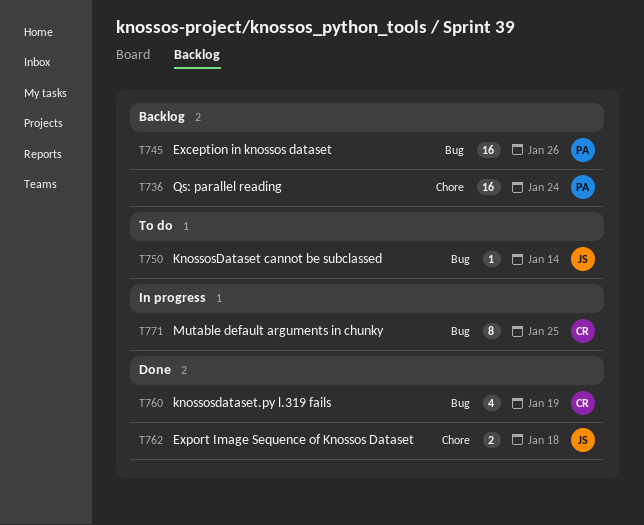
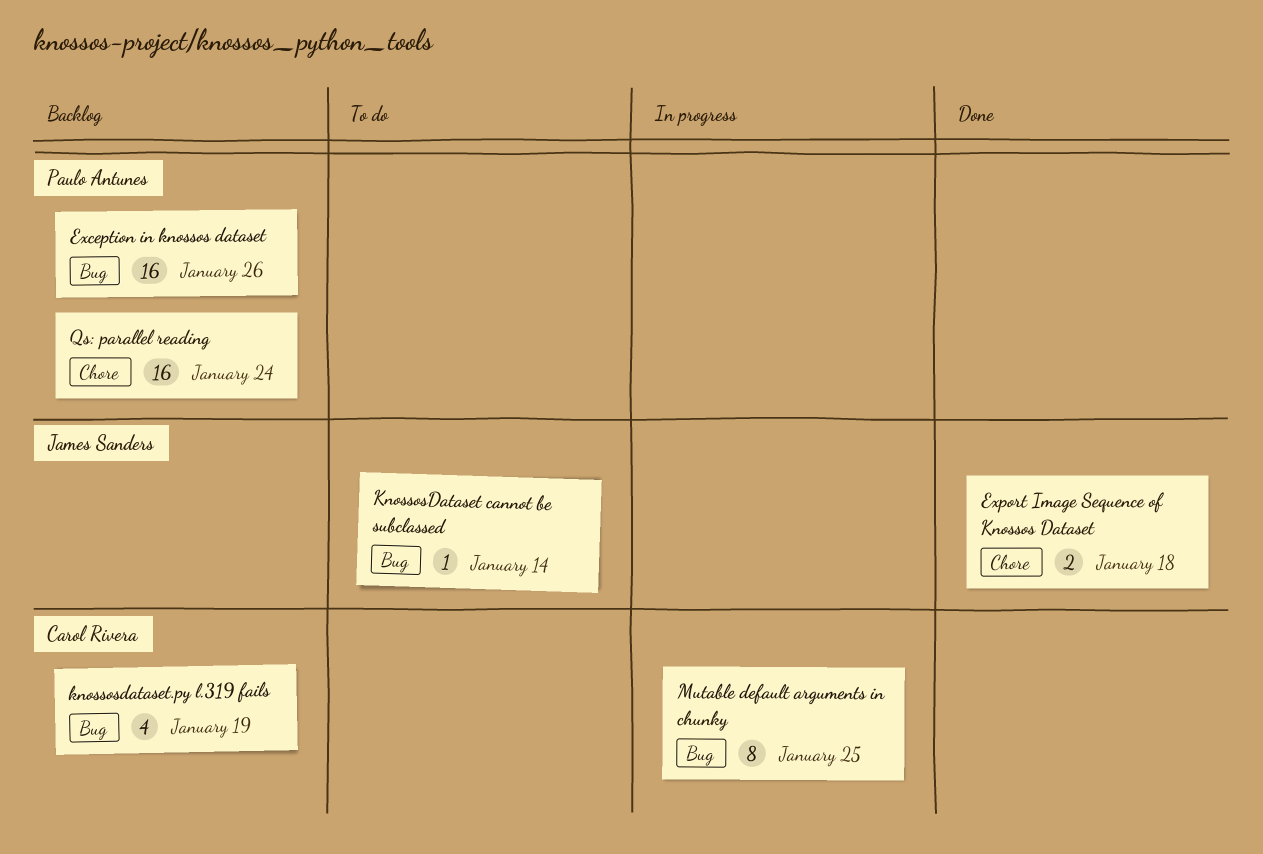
knossosdataset.py l.319 fails, status: Done -> Backlog

